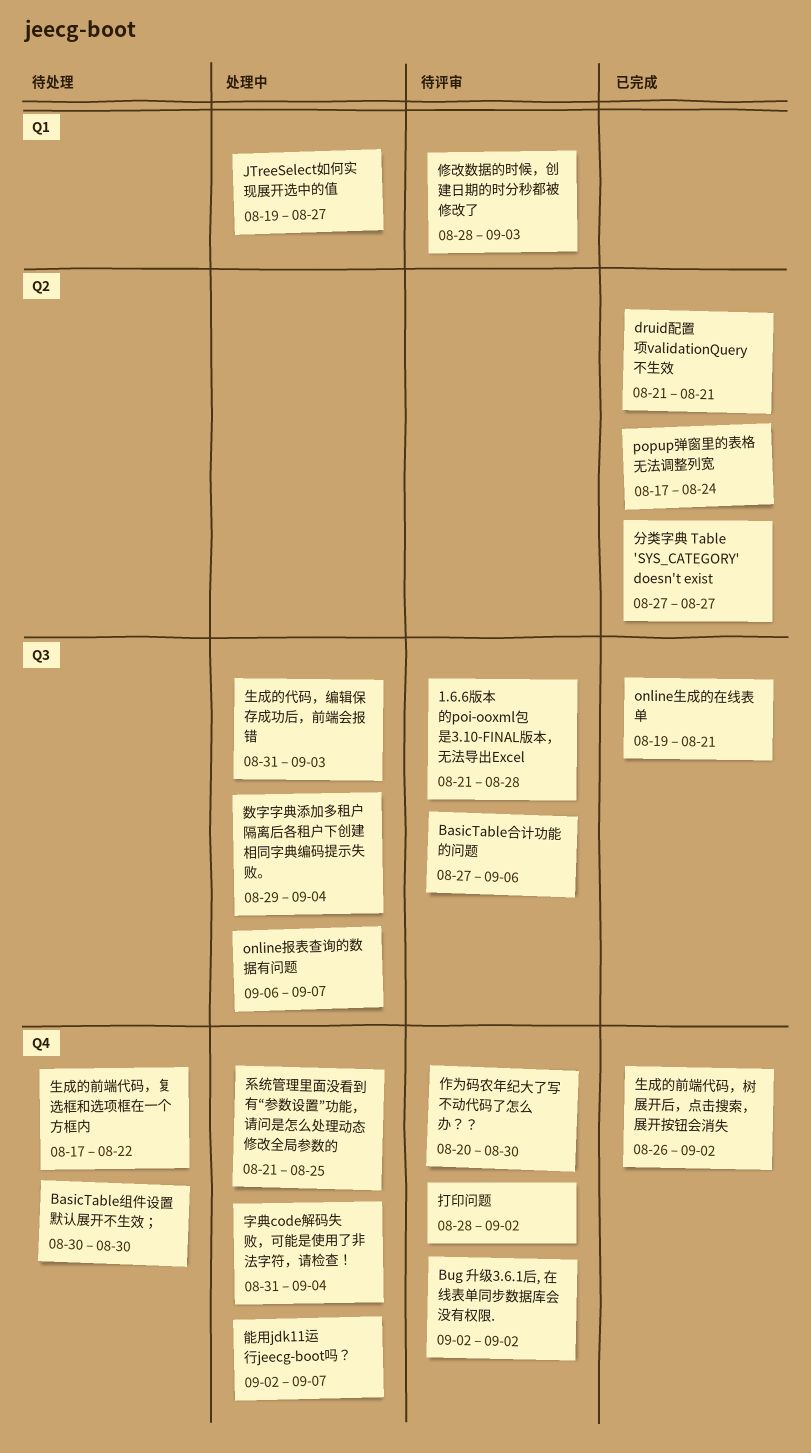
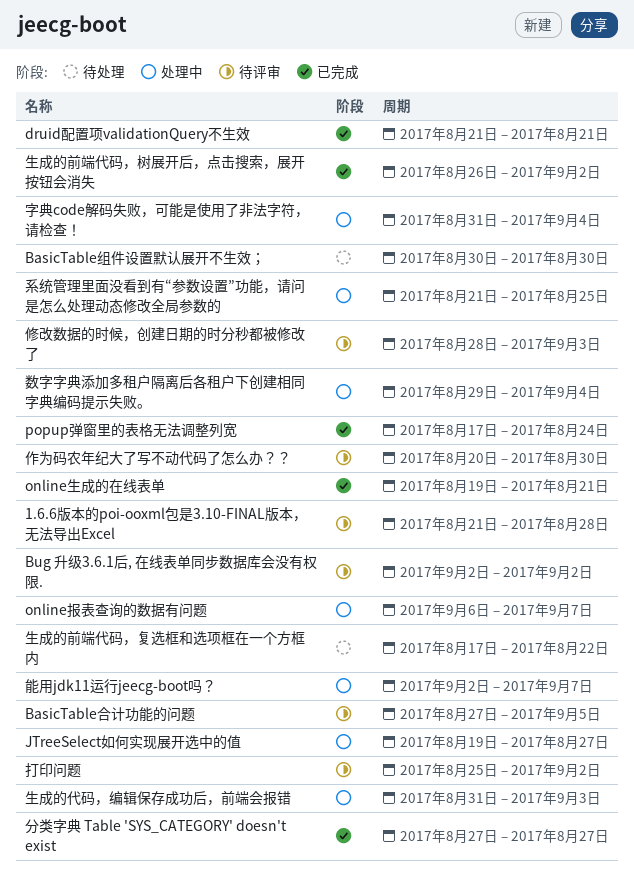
BasicTable合计功能的问题, due: Sep 6 -> Sep 5
打印问题, start: Aug 28 -> Aug 25

